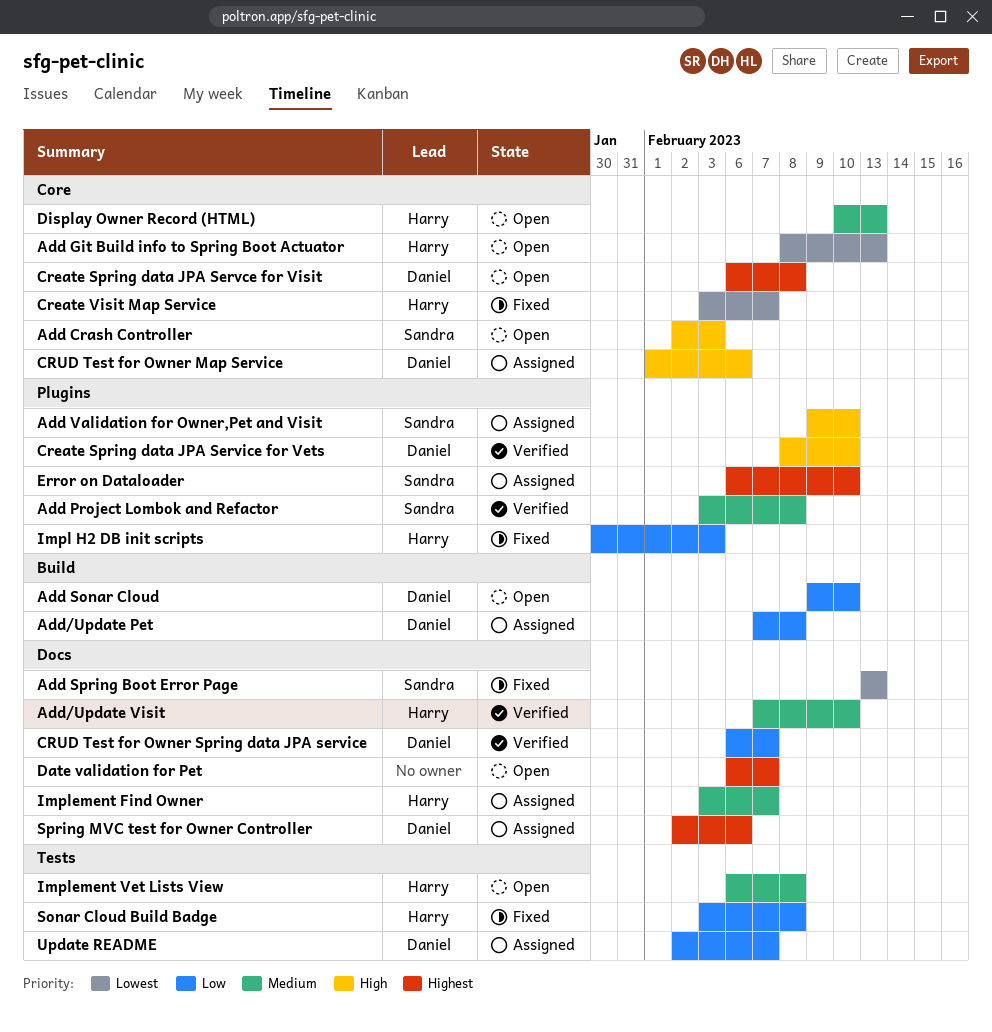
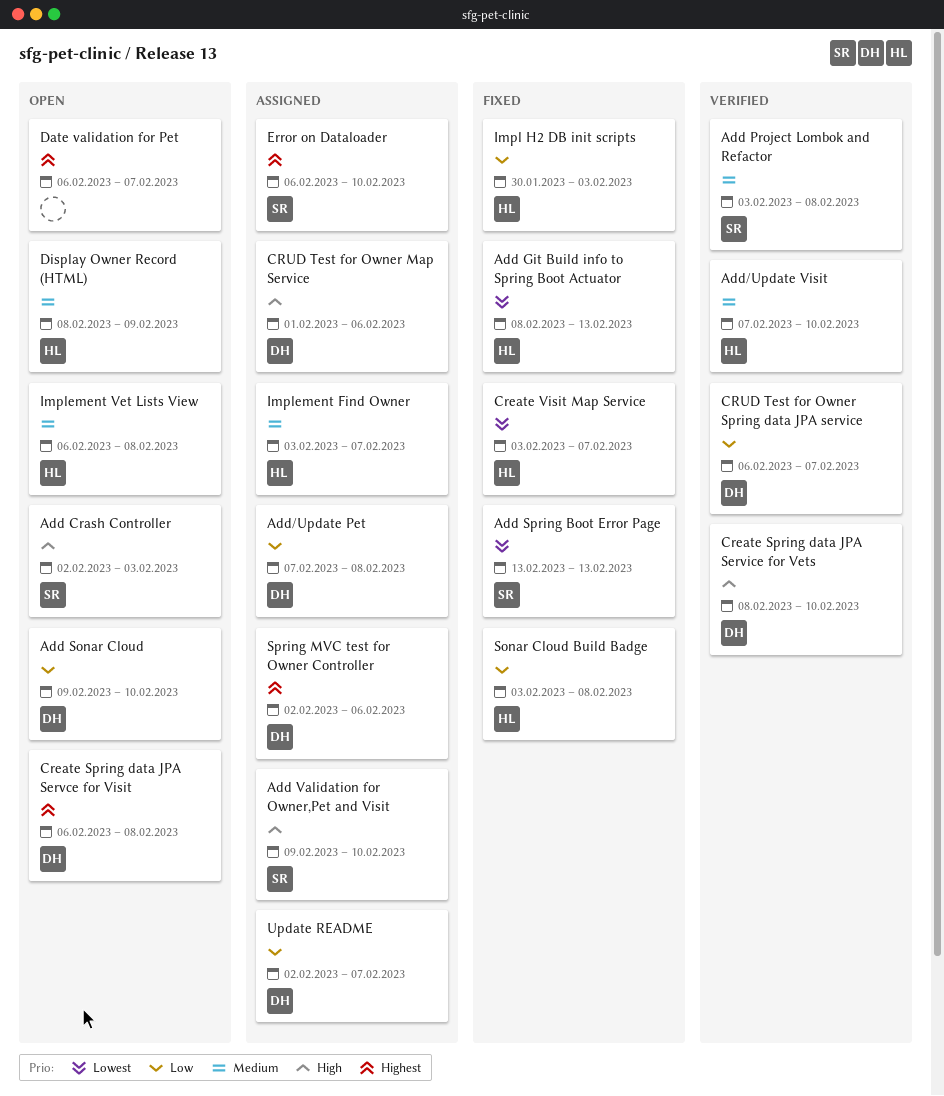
Add Git Build info to Spring Boot Actuator, status: Open -> Fixed
Display Owner Record (HTML), start: Feb 10 -> Feb 8
Display Owner Record (HTML), due: Feb 13 -> Feb 9

